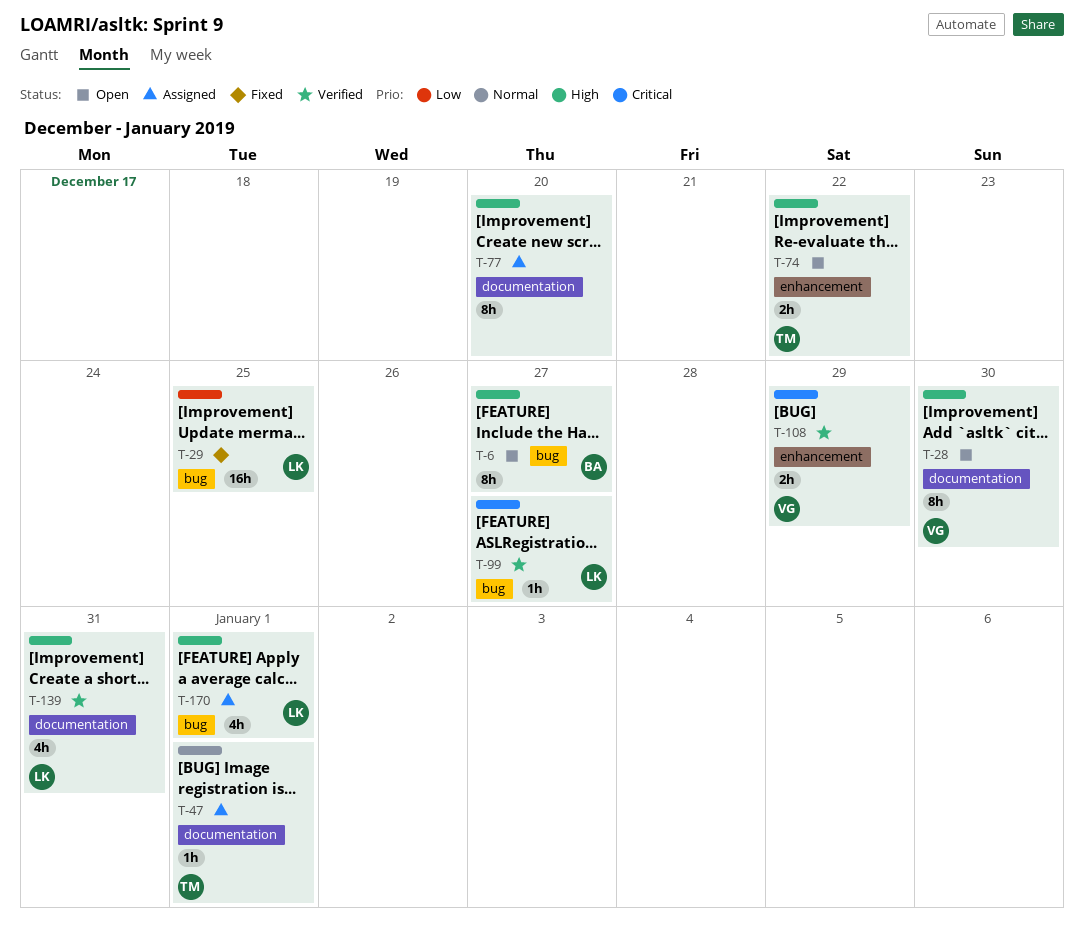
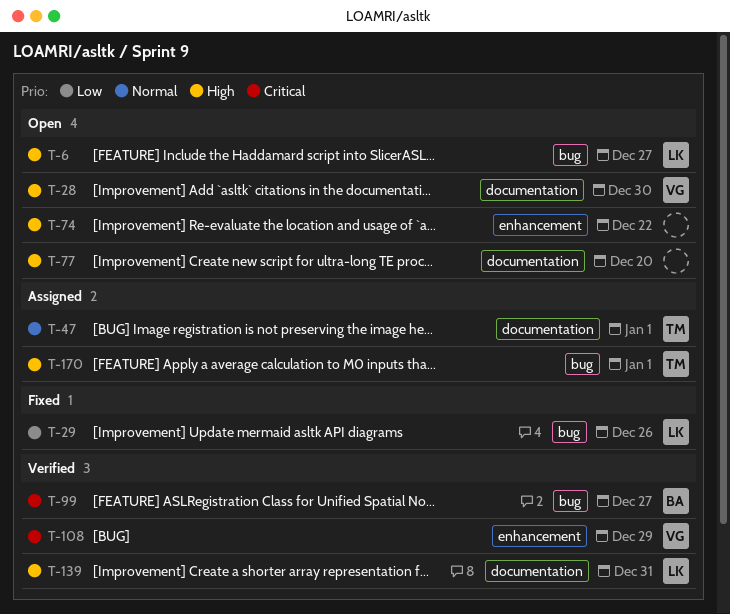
T-6, owner: BA -> LK
T-29, due: Dec 25 -> Dec 26
T-74, owner: TM -> none
T-77, status: Assigned -> Open
T-99, owner: LK -> BA
T-170, owner: LK -> TM

